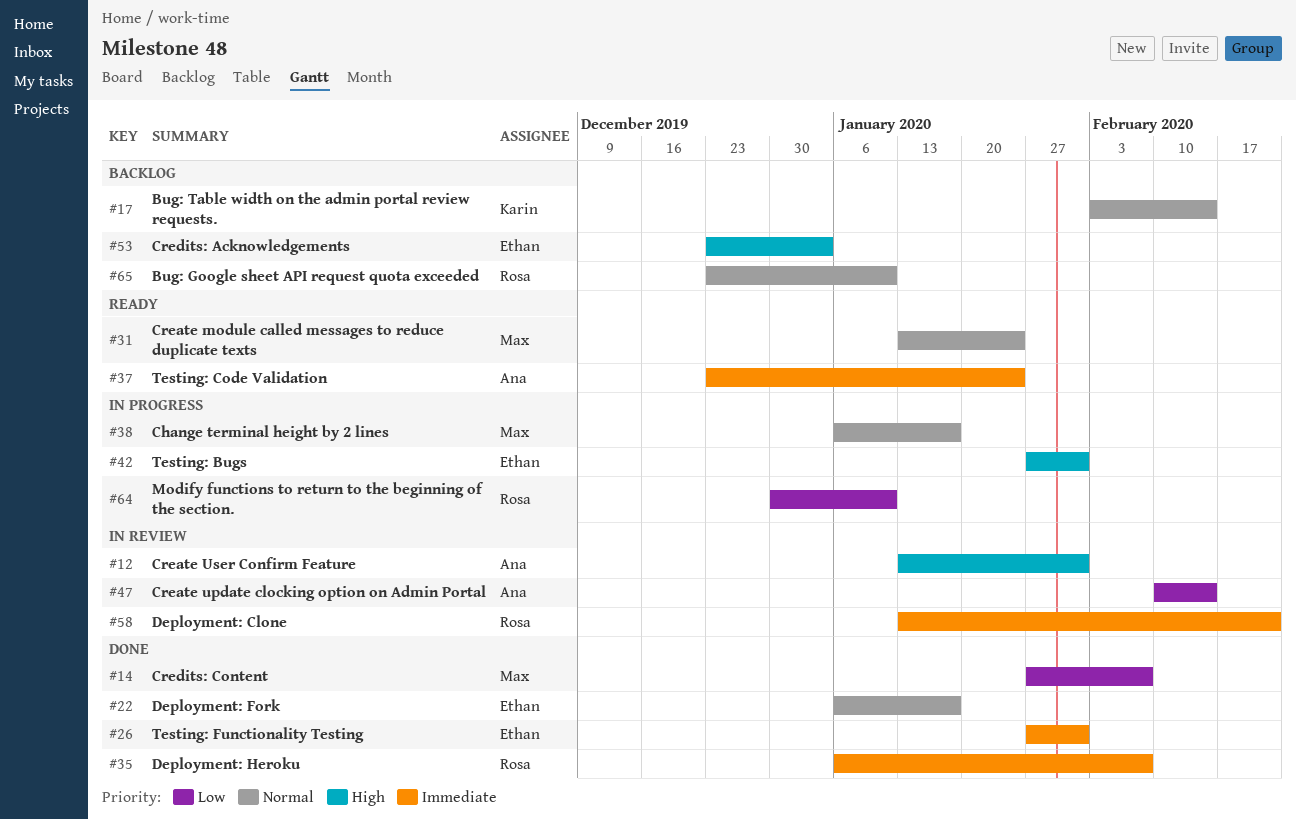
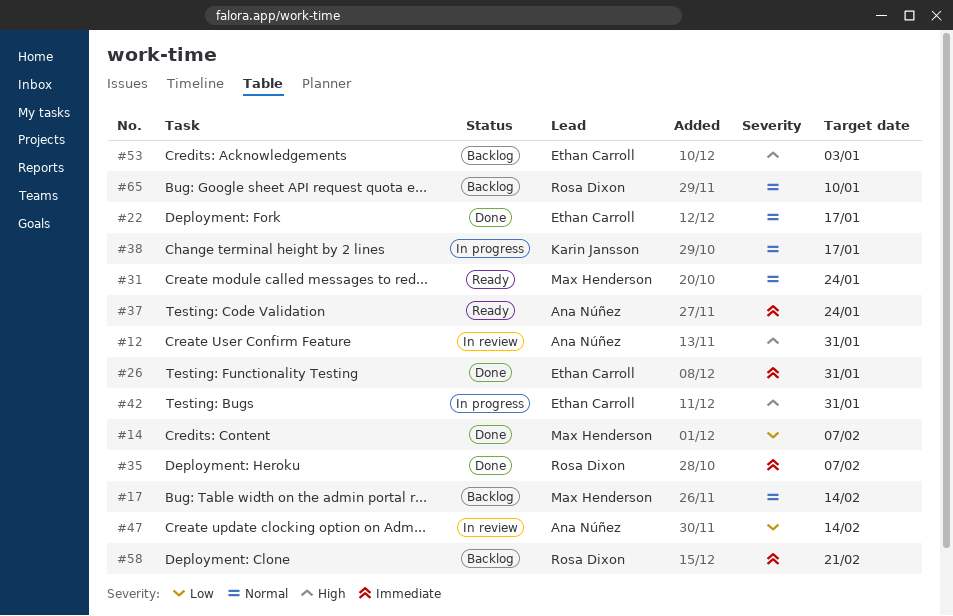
#17, owner: Karin Jansson -> Max Henderson
#38, owner: Max Henderson -> Karin Jansson
#58, status: In review -> Backlog
#64: present -> none

